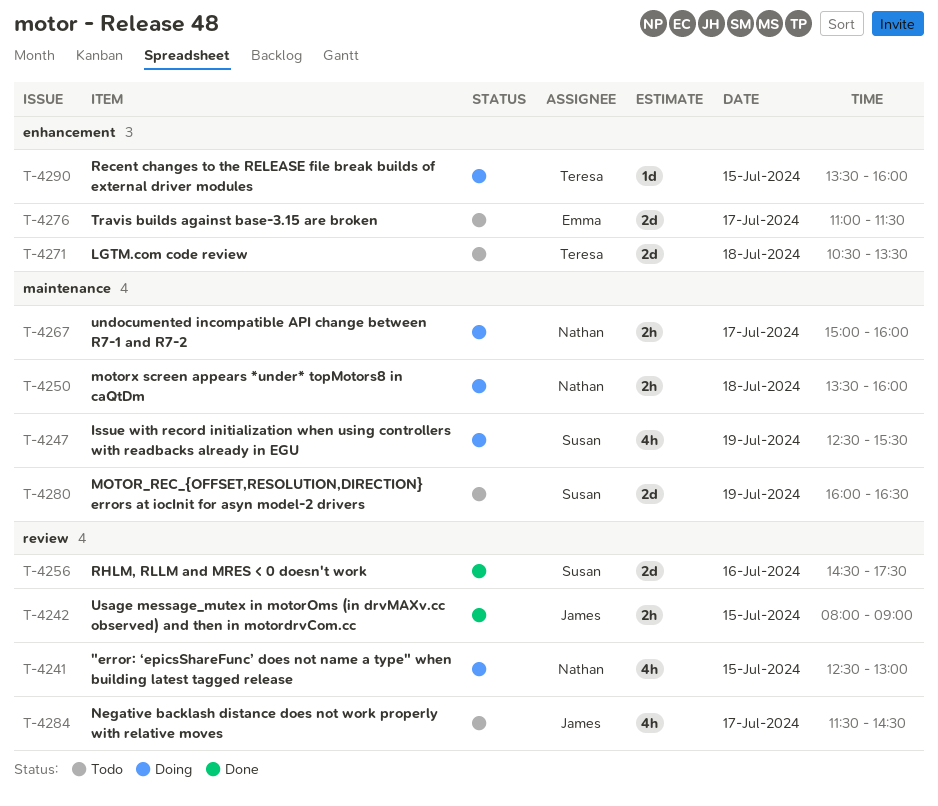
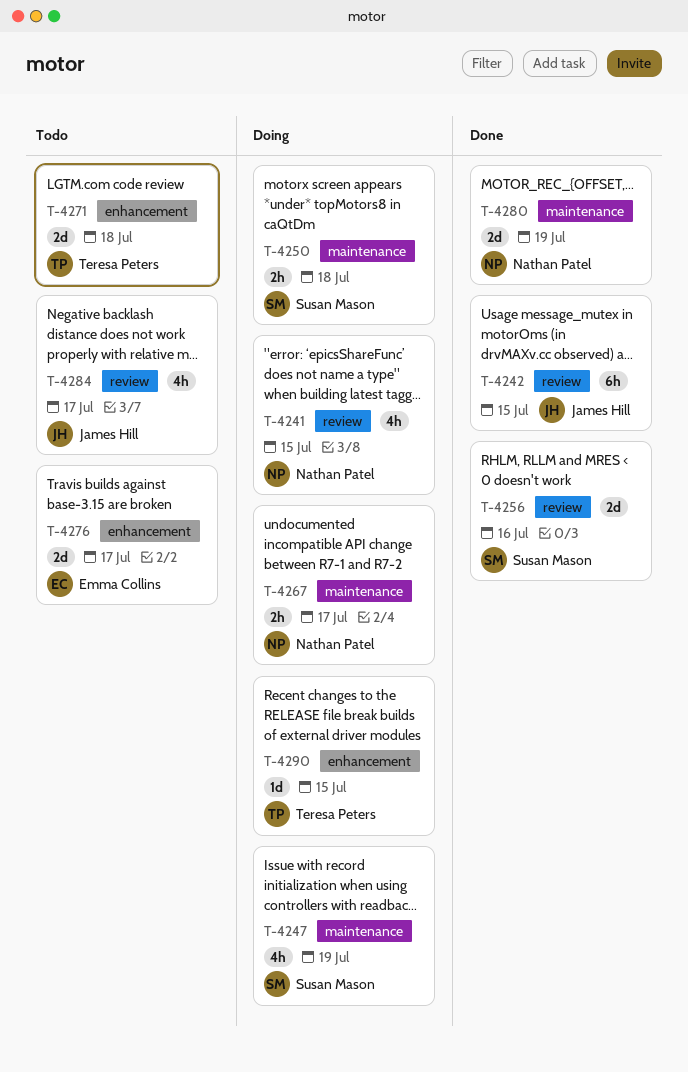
T-4242, estimate: 2h -> 6h
T-4250, owner: Nathan Patel -> Susan Mason
T-4280, status: Todo -> Done
T-4280, owner: Susan Mason -> Nathan Patel

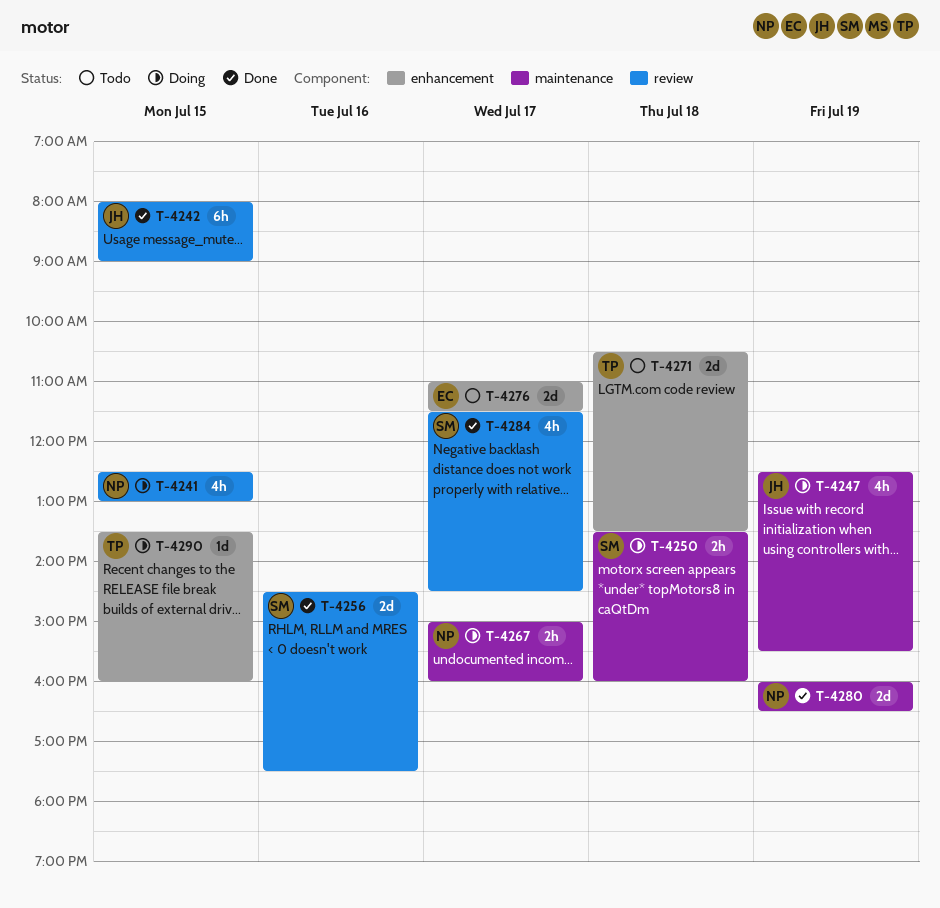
T-4247, owner: Susan Mason -> James Hill
T-4284, status: Todo -> Done
T-4284, owner: James Hill -> Susan Mason

